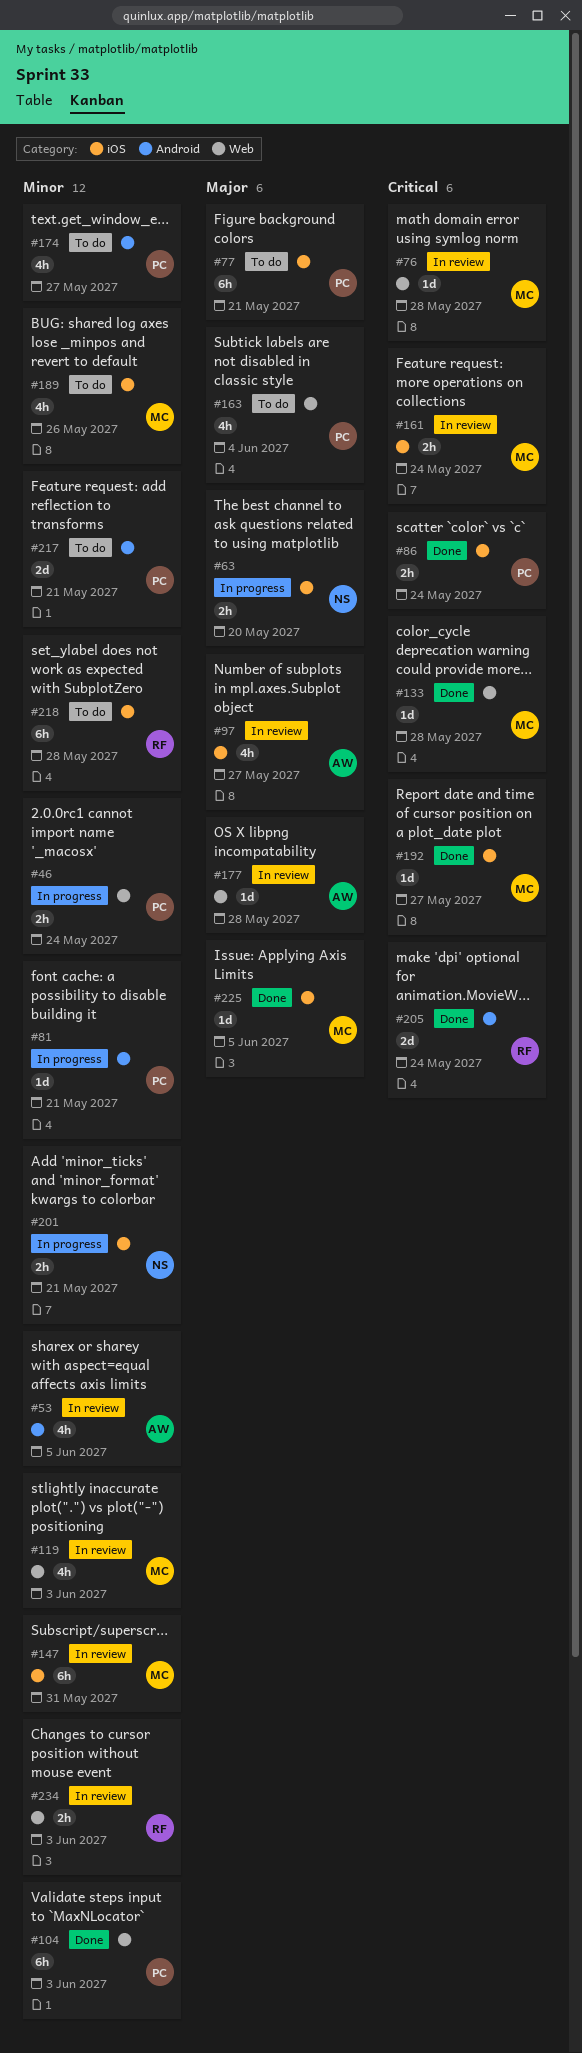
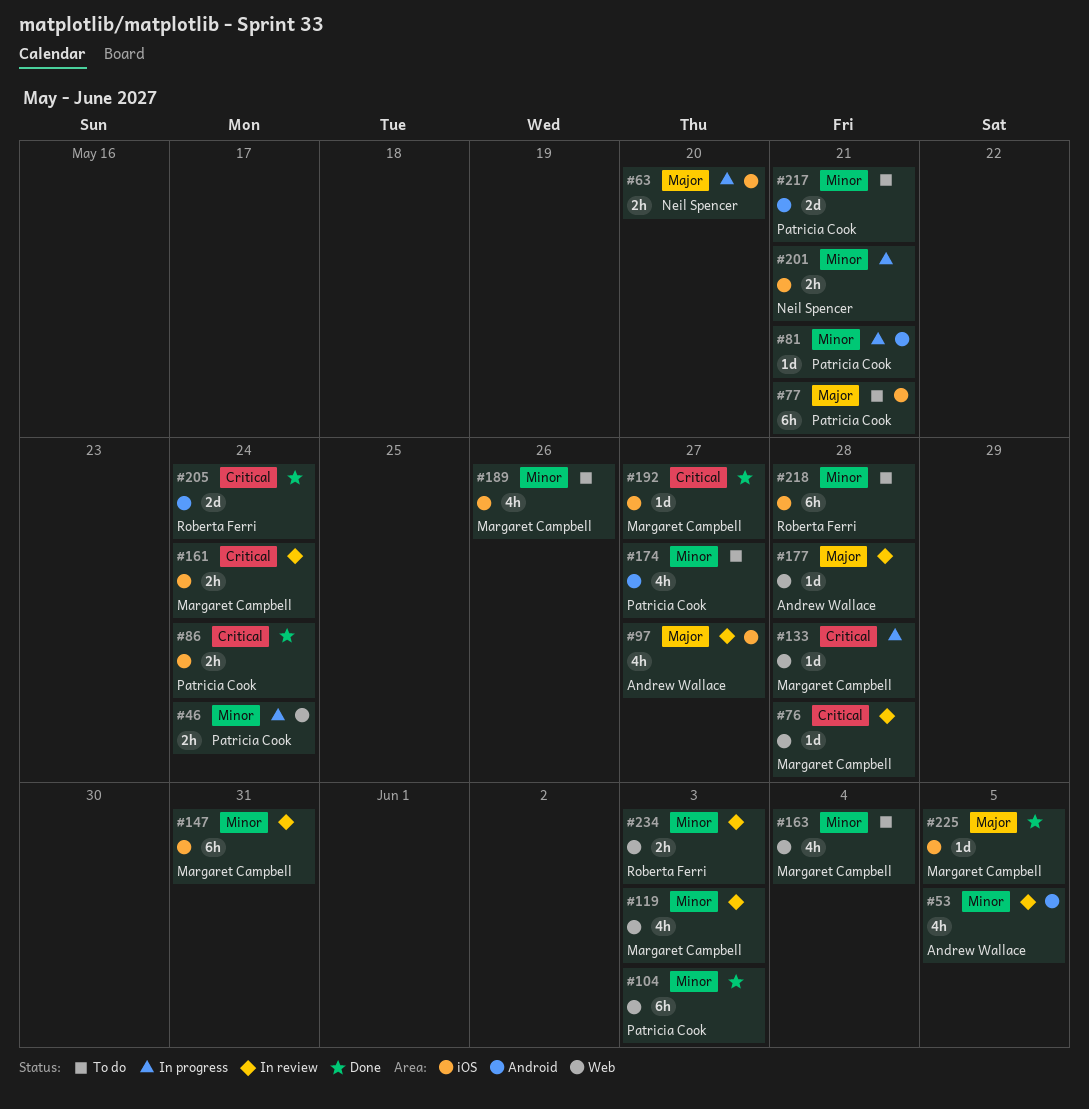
#133, status: Done -> In progress
#163, owner: Patricia Cook -> Margaret Campbell
#163, priority: Major -> Minor

